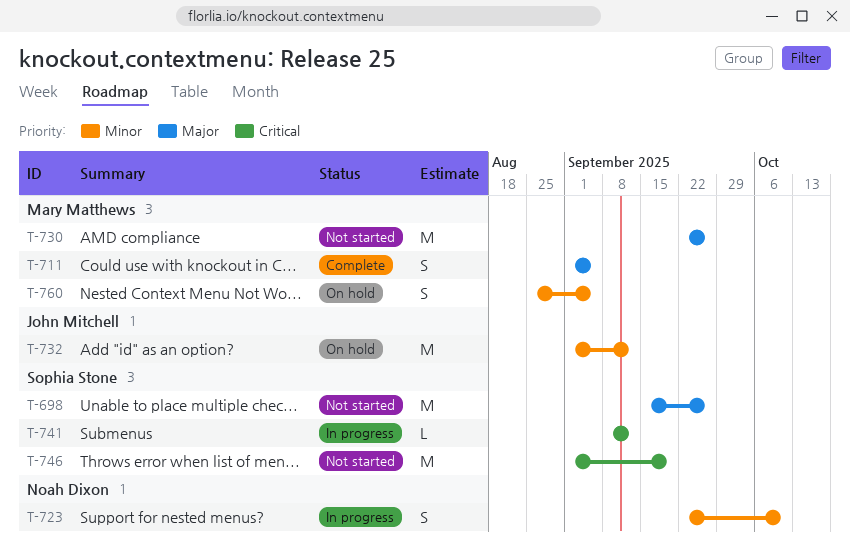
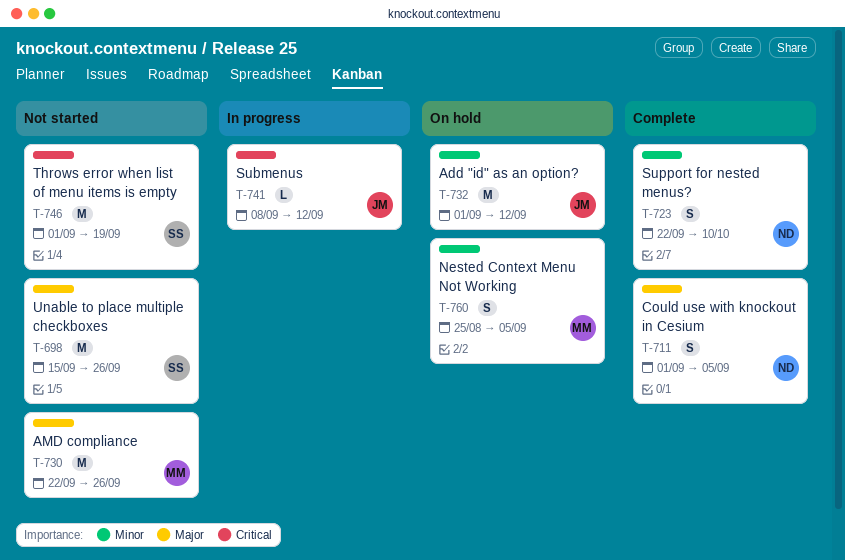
T-711, owner: Mary Matthews -> Noah Dixon
T-723, status: In progress -> Complete
T-741, owner: Sophia Stone -> John Mitchell

